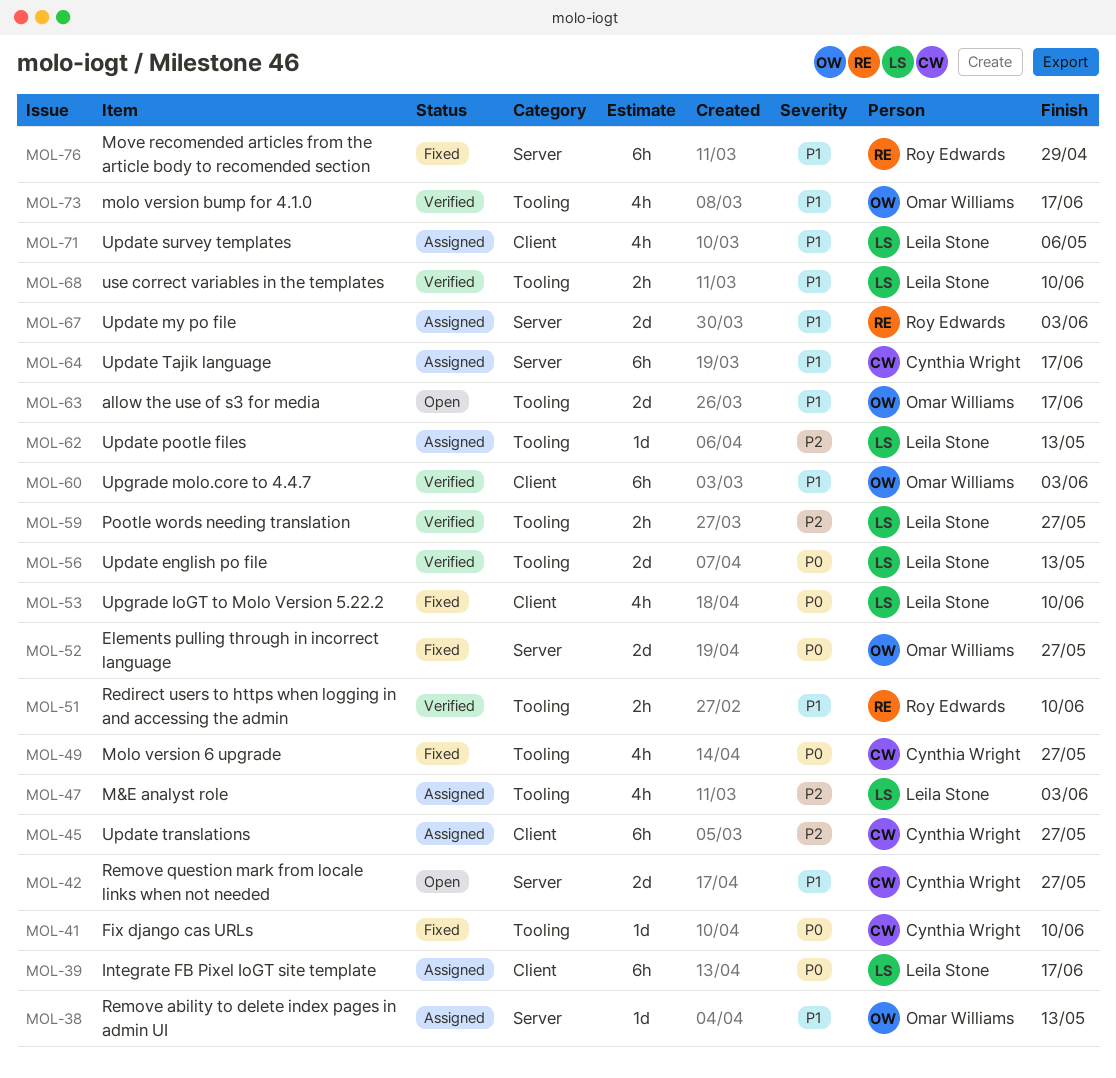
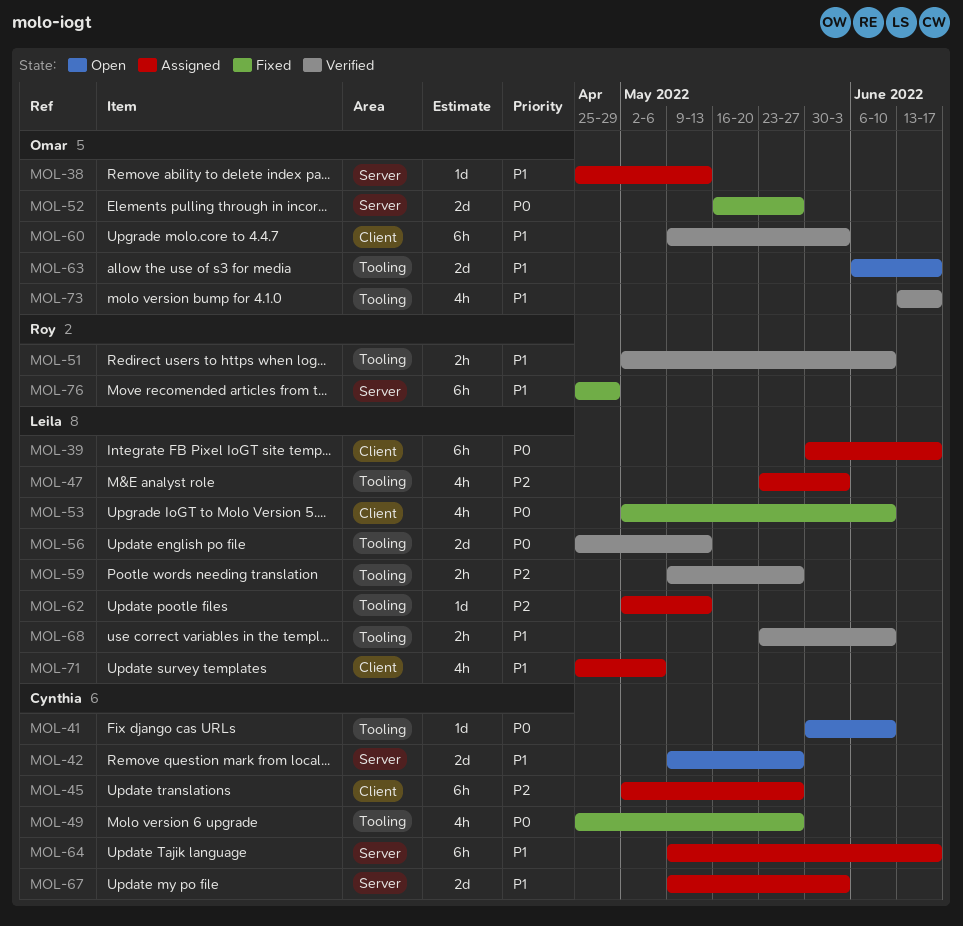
MOL-41, status: Fixed -> Open
MOL-67, owner: Roy Edwards -> Cynthia Wright

